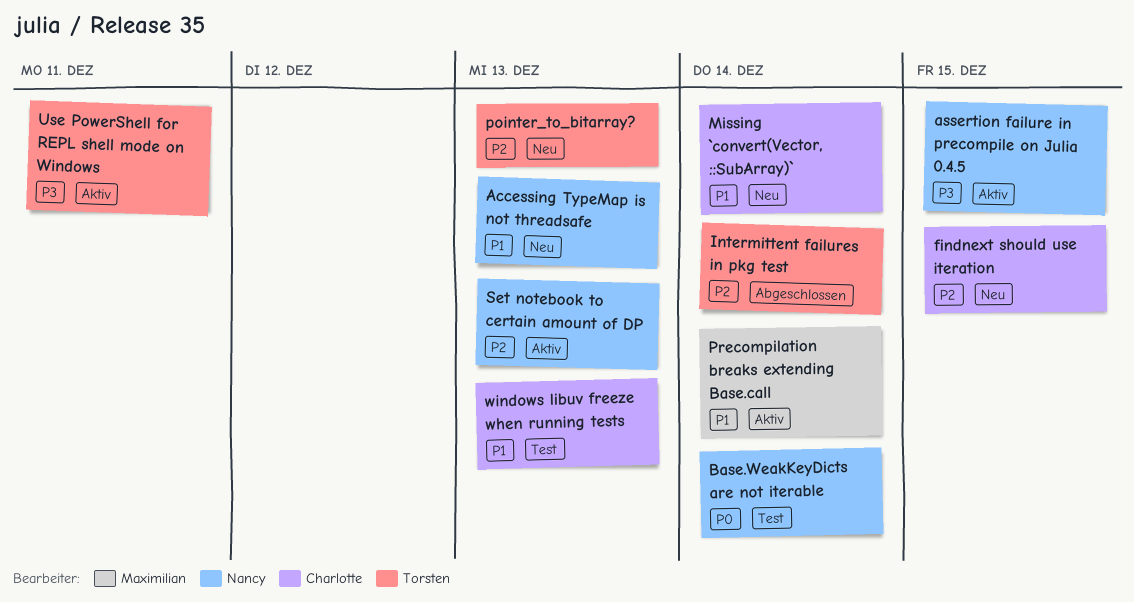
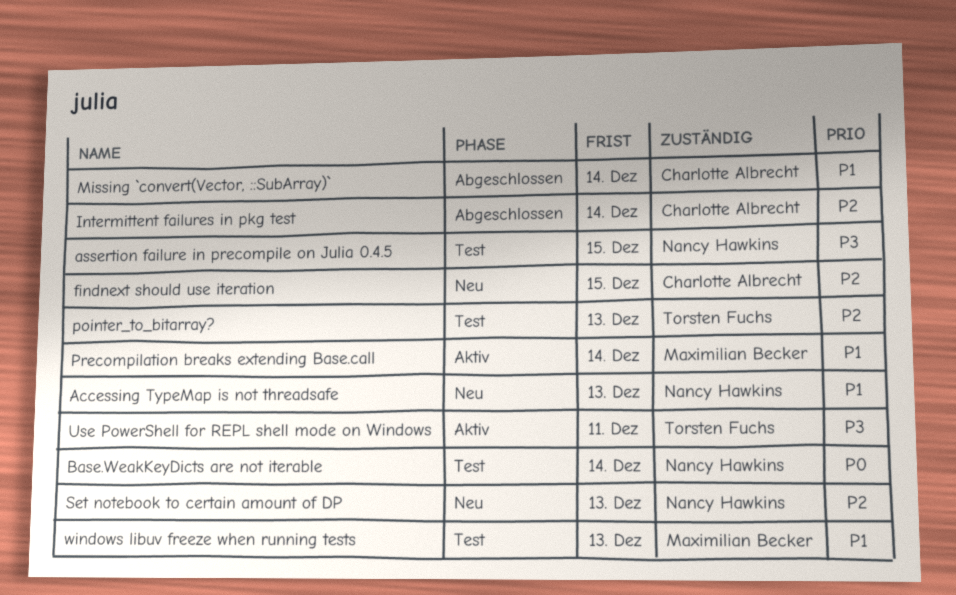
assertion failure in precompile on Julia 0.4.5, status: Aktiv -> Test
Intermittent failures in pkg test, owner: Torsten Fuchs -> Charlotte Albrecht
Missing `convert(Vector, ::SubArray)`, status: Neu -> Abgeschlossen
pointer_to_bitarray?, status: Neu -> Test
Set notebook to certain amount of DP, status: Aktiv -> Neu
windows libuv freeze when running tests, owner: Charlotte Albrecht -> Maximilian Becker

